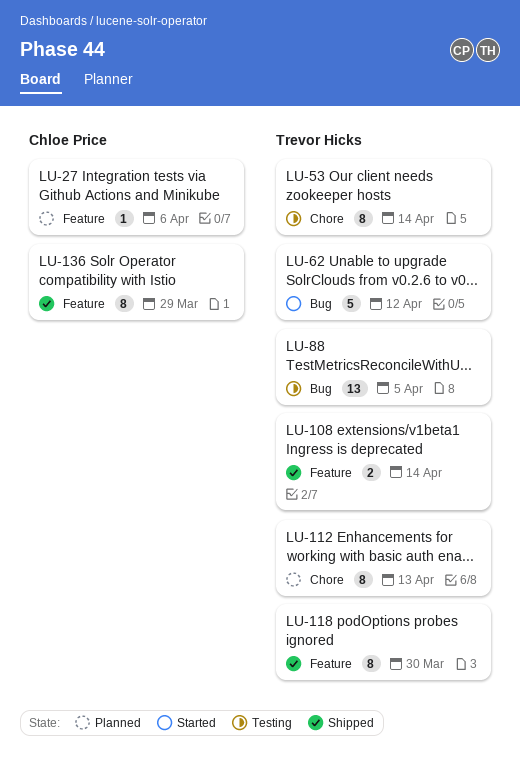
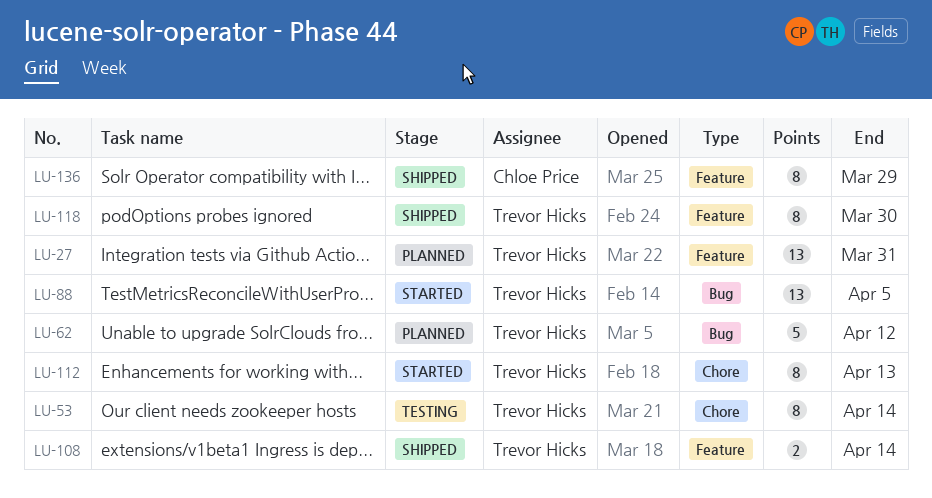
LU-27, owner: Chloe Price -> Trevor Hicks
LU-27, estimate: 1 -> 13
LU-27, due: Apr 6 -> Mar 31
LU-62, status: Started -> Planned
LU-88, status: Testing -> Started
LU-112, status: Planned -> Started

